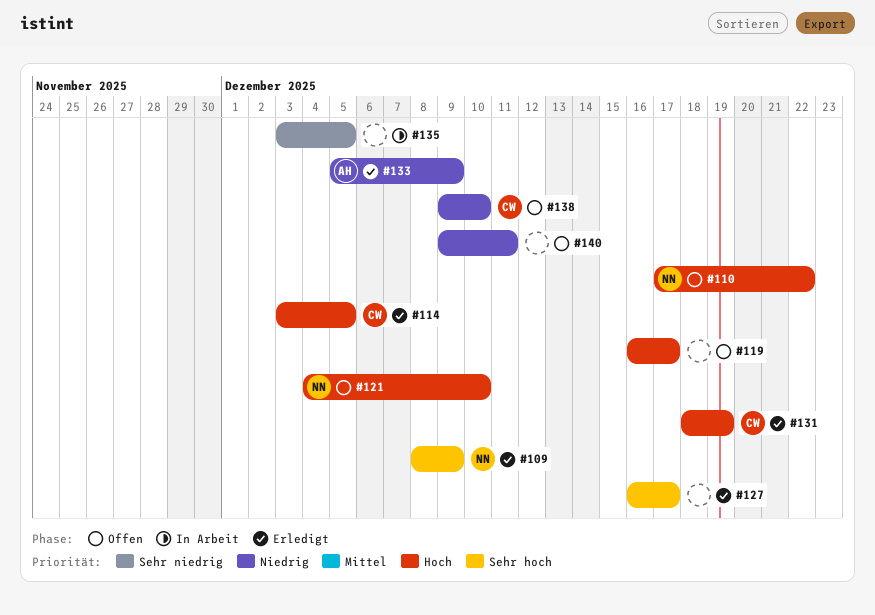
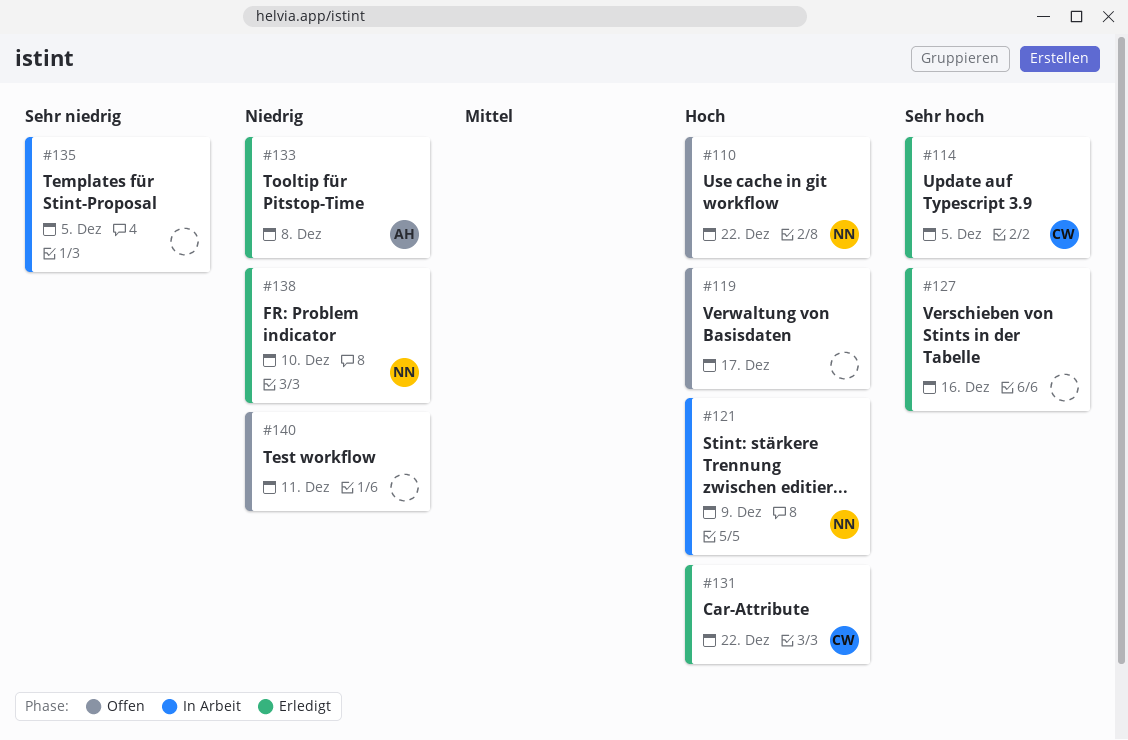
#109: present -> none
#114, priority: Hoch -> Sehr hoch
#121, status: Offen -> In Arbeit
#121, due: Dec 10 -> Dec 9
#127, due: Dec 17 -> Dec 16
#131, due: Dec 19 -> Dec 22
#133, due: Dec 9 -> Dec 8
#138, status: Offen -> Erledigt
#138, owner: CW -> NN

